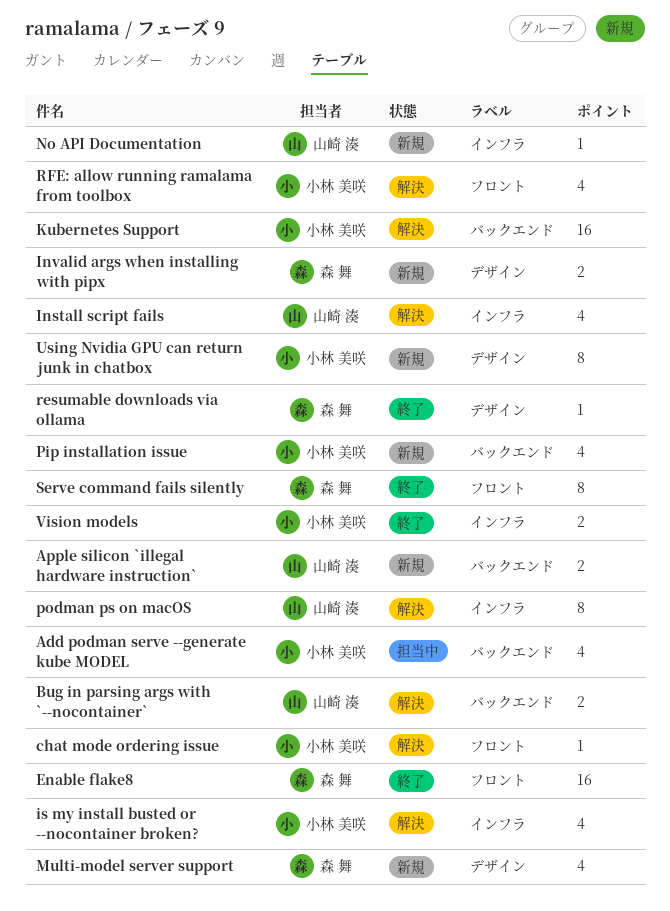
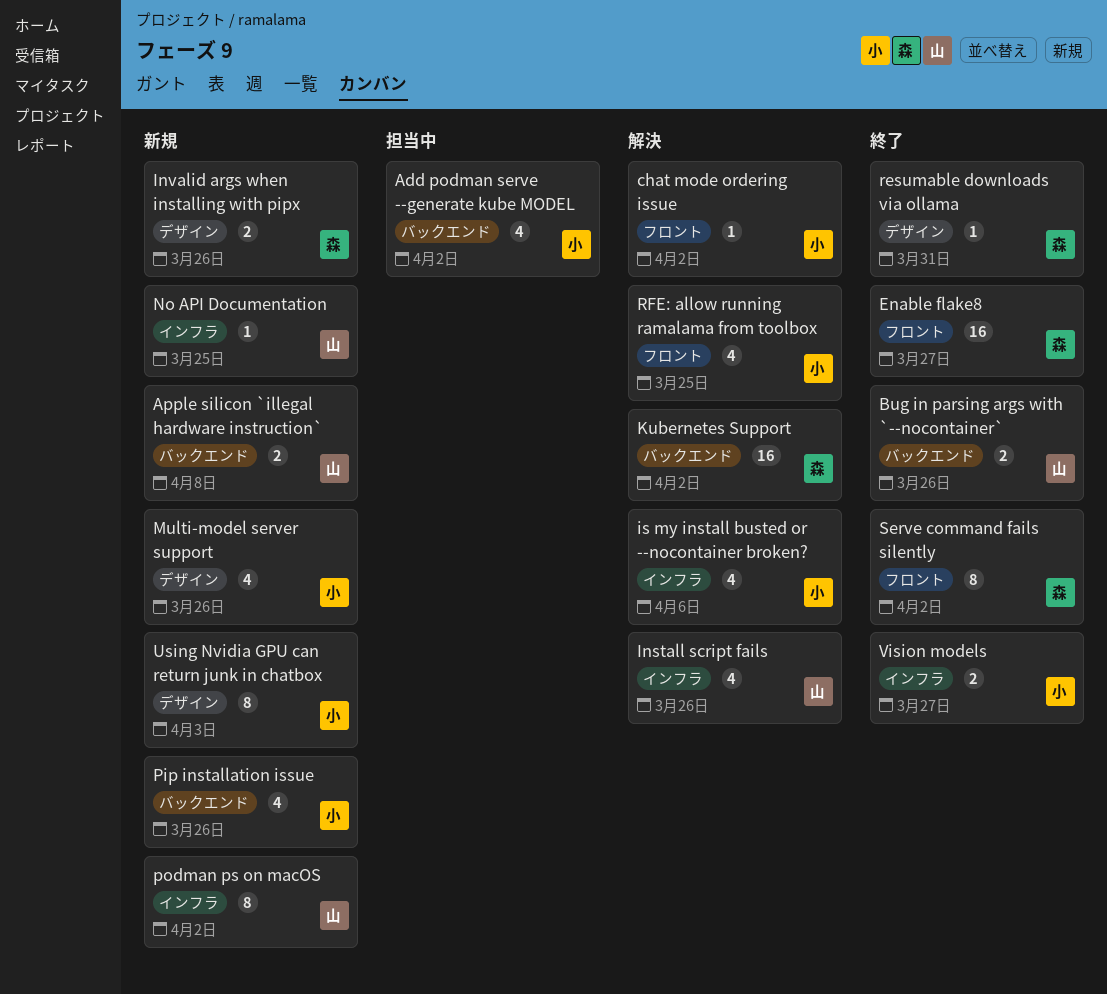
Bug in parsing args with `--nocontainer`, status: 解決 -> 終了
Kubernetes Support, owner: 小林 美咲 -> 森 舞
Multi-model server support, owner: 森 舞 -> 小林 美咲
podman ps on macOS, status: 解決 -> 新規

